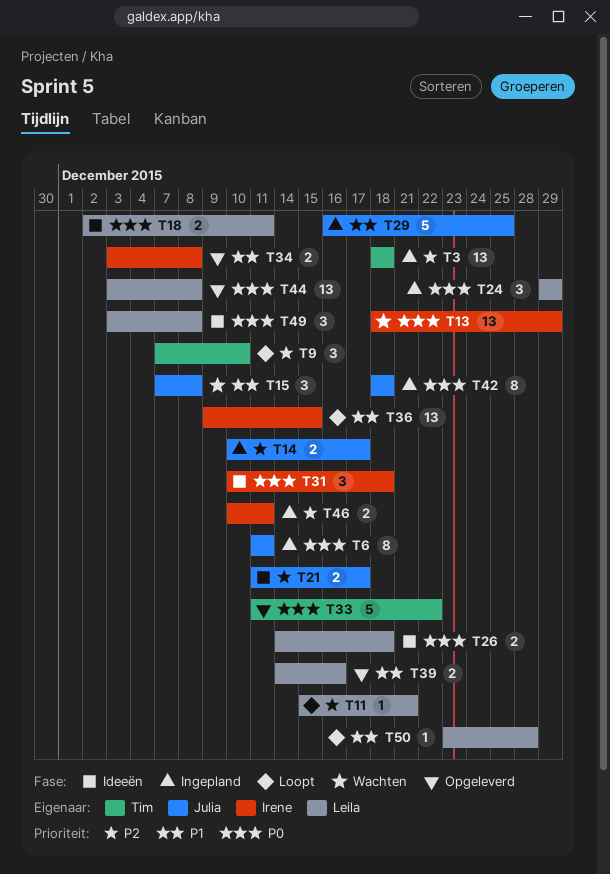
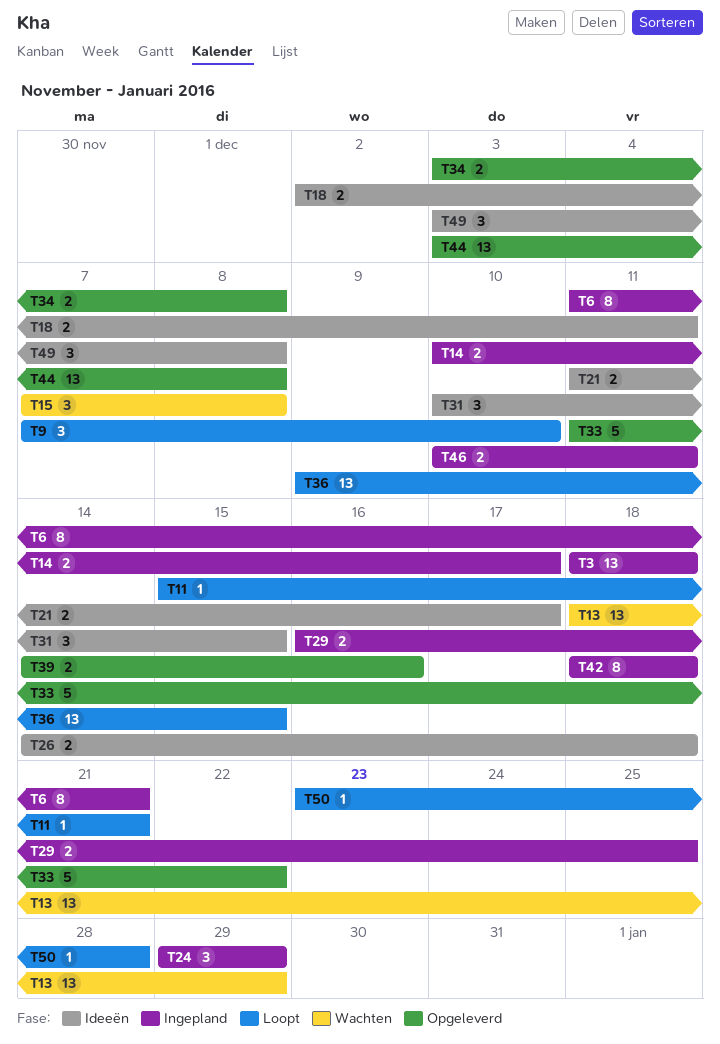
T6, due: Dec 11 -> Dec 21
T29, estimate: 5 -> 2
T31, due: Dec 18 -> Dec 15

